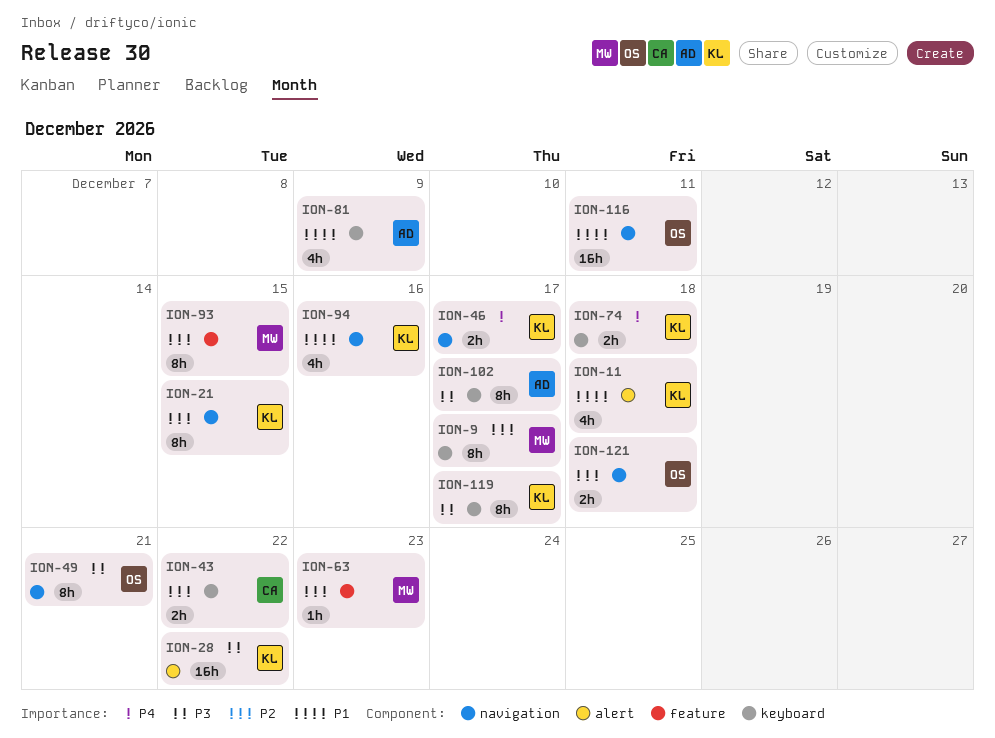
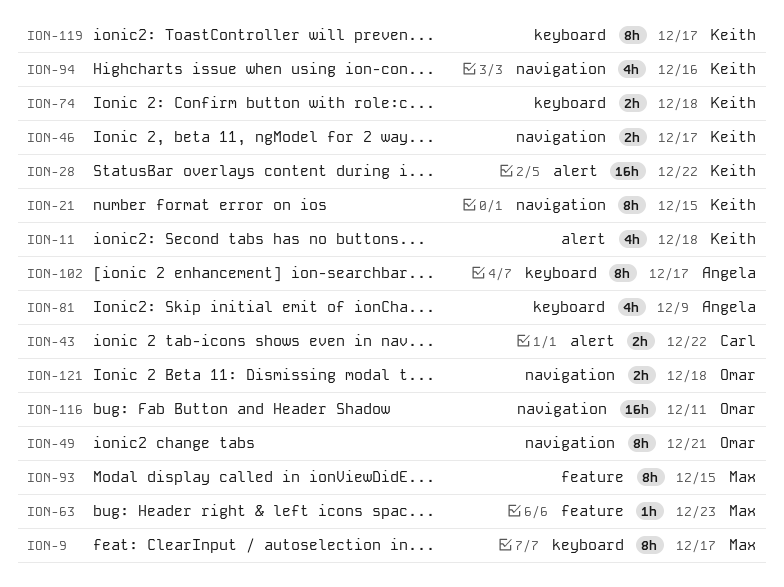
ION-43, label: keyboard -> alert

